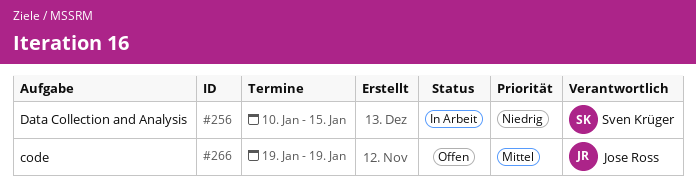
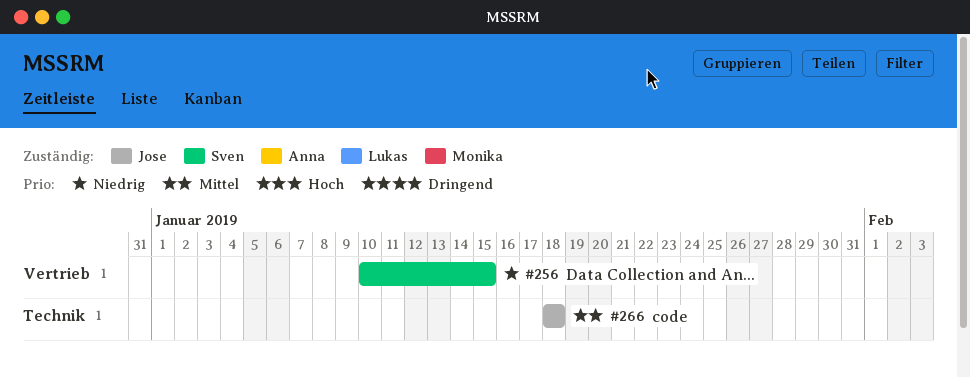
#266, start: Jan 19 -> Jan 18
#266, due: Jan 19 -> Jan 18

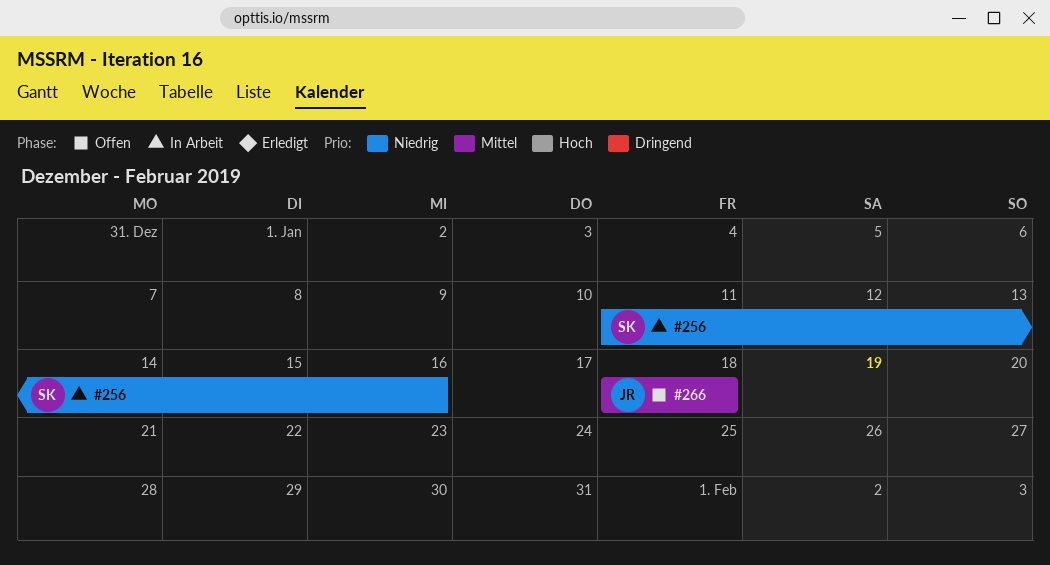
#256, start: Jan 10 -> Jan 11
#256, due: Jan 15 -> Jan 16

